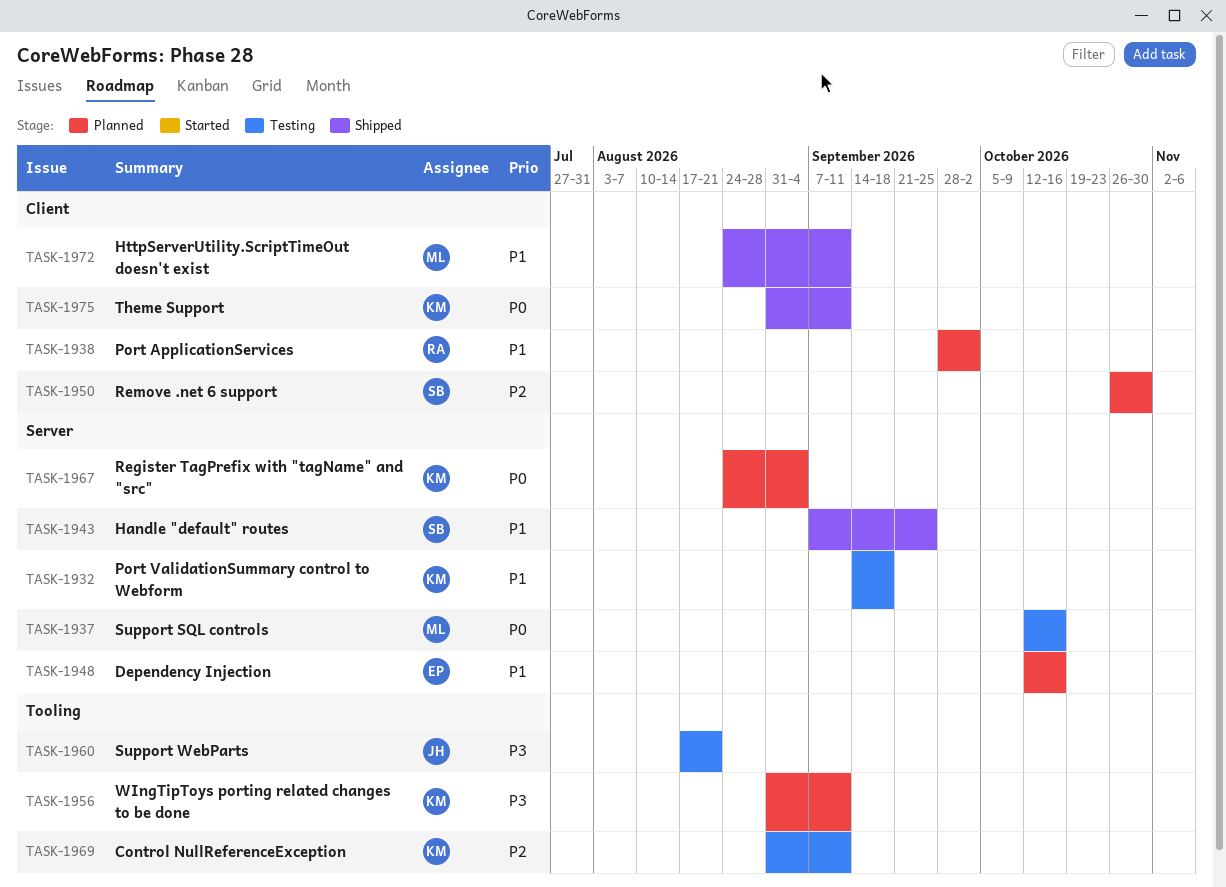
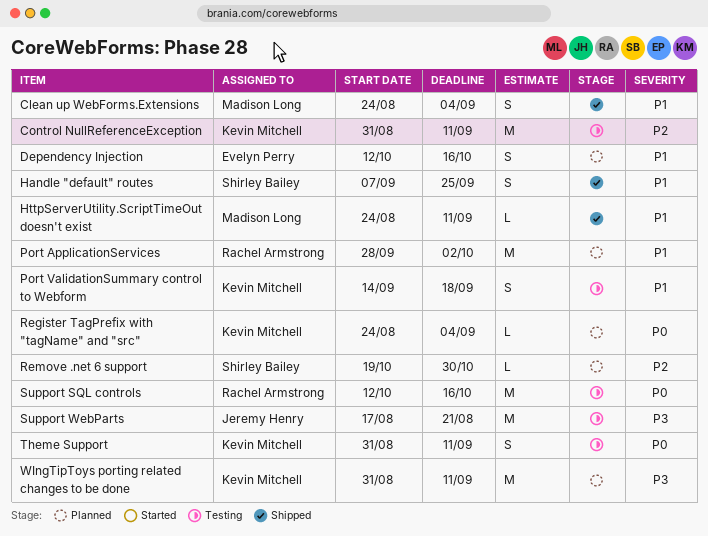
Clean up WebForms.Extensions: none -> present
Remove .net 6 support, start: Oct 26 -> Oct 19
Support SQL controls, owner: Madison Long -> Rachel Armstrong
Theme Support, status: Shipped -> Testing

